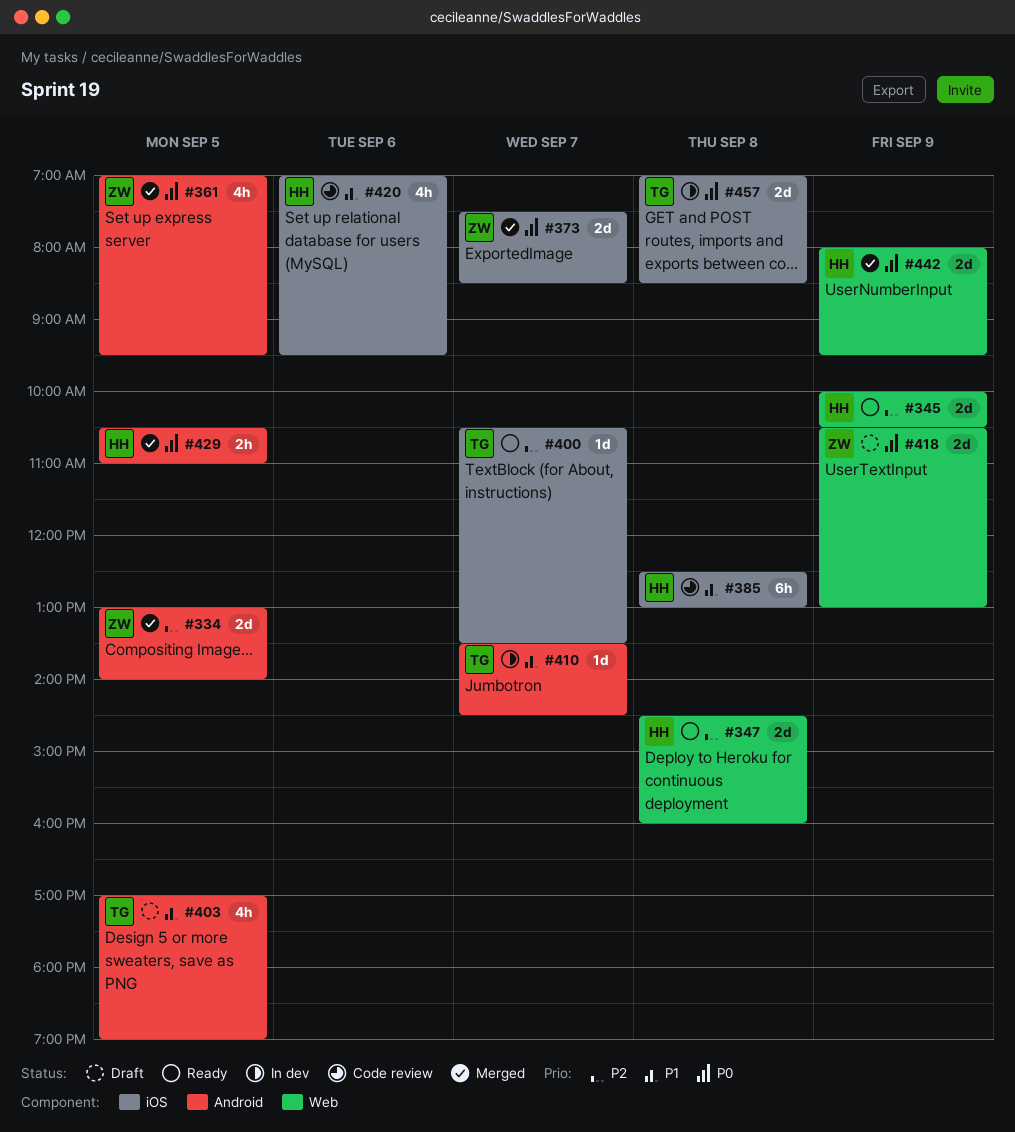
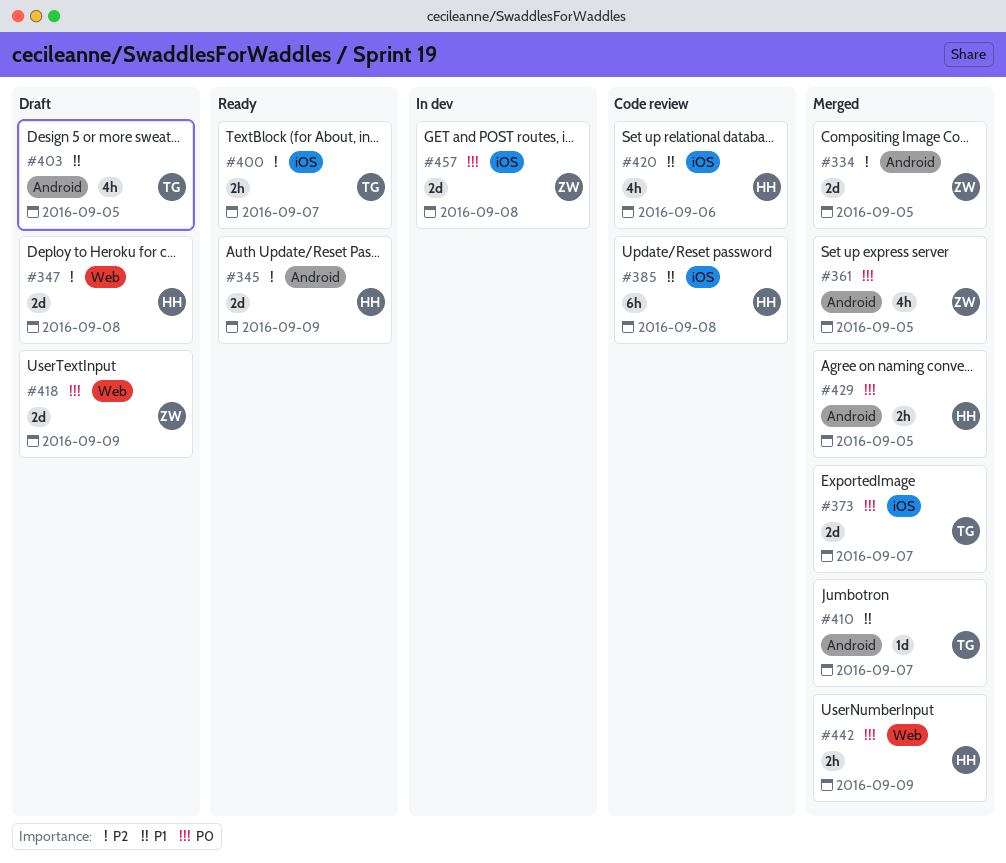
#345, label: Web -> Android
#347, status: Ready -> Draft
#373, owner: ZW -> TG
#400, estimate: 1d -> 2h
#410, status: In dev -> Merged
#442, estimate: 2d -> 2h
#457, owner: TG -> ZW

